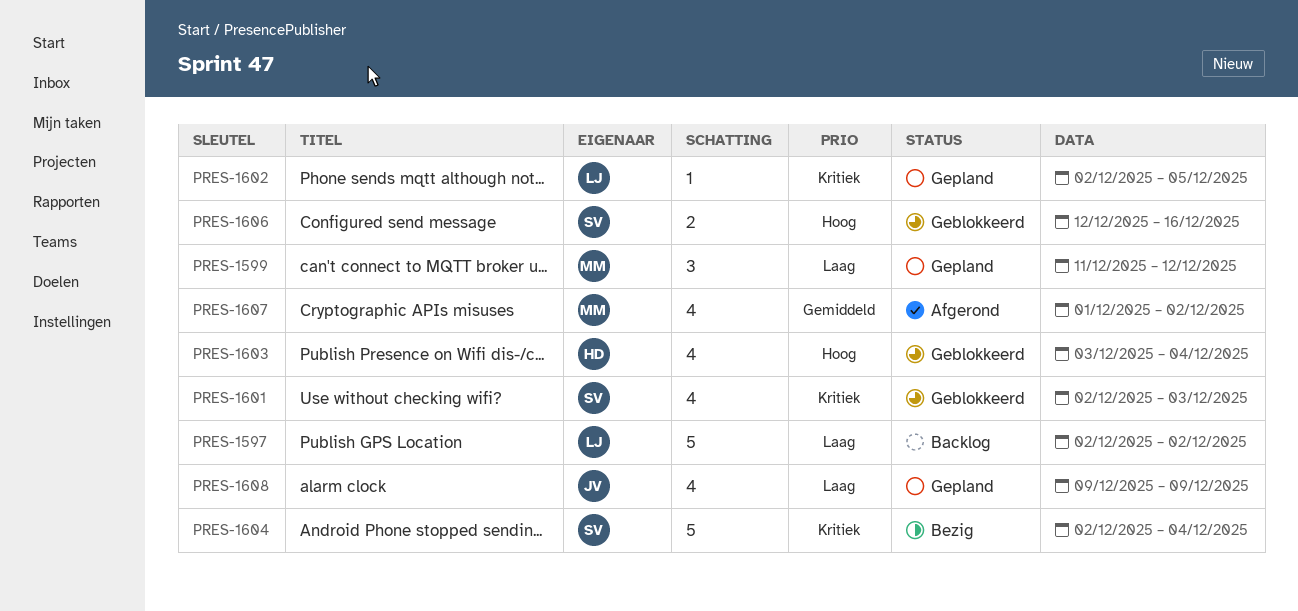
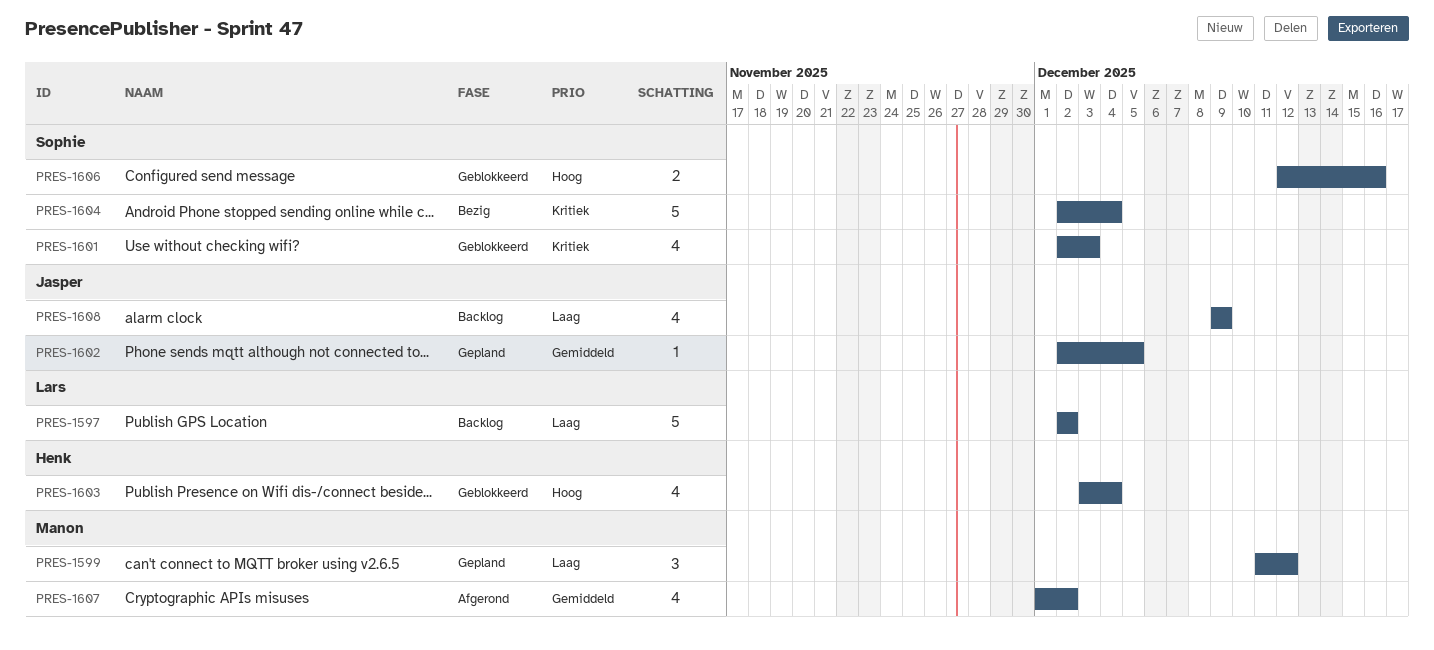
PRES-1602, owner: Lars -> Jasper
PRES-1602, priority: Kritiek -> Gemiddeld
PRES-1608, status: Gepland -> Backlog

